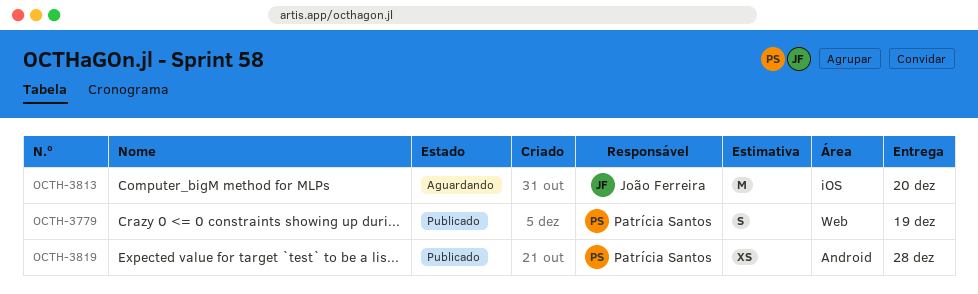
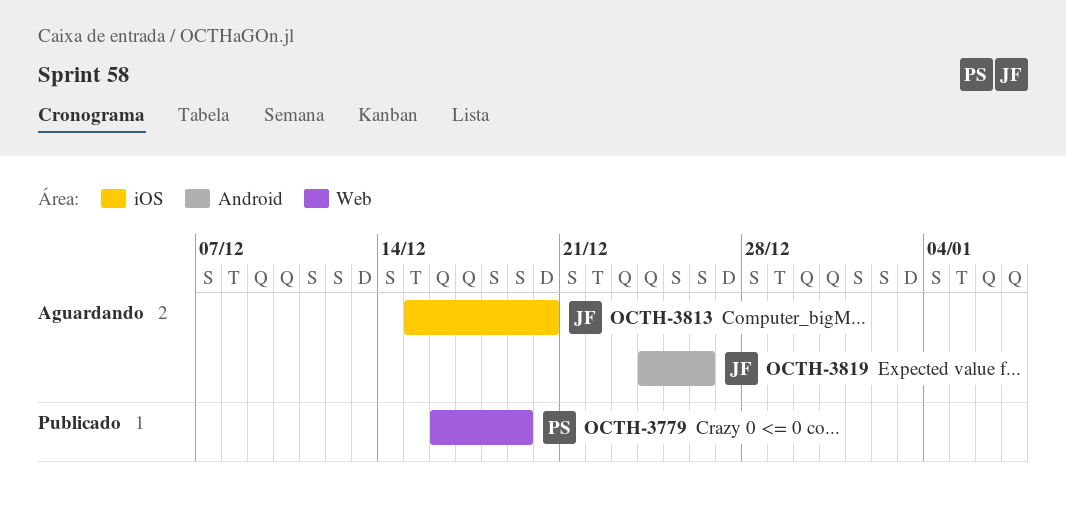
OCTH-3819, status: Publicado -> Aguardando
OCTH-3819, owner: Patrícia Santos -> João Ferreira
OCTH-3819, due: Dec 28 -> Dec 26

